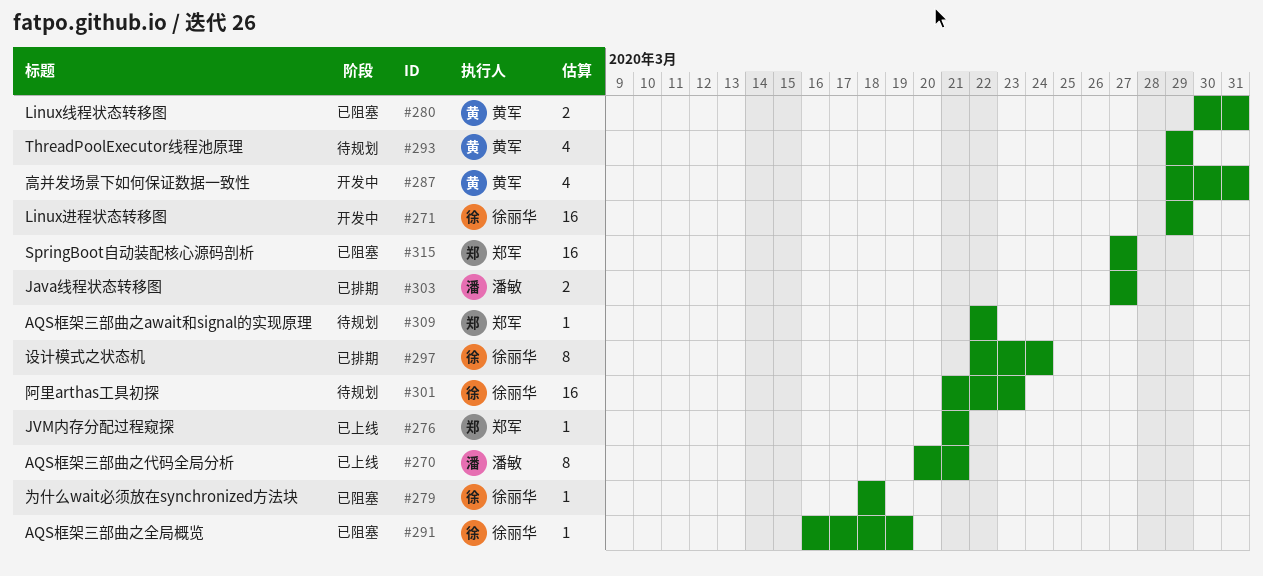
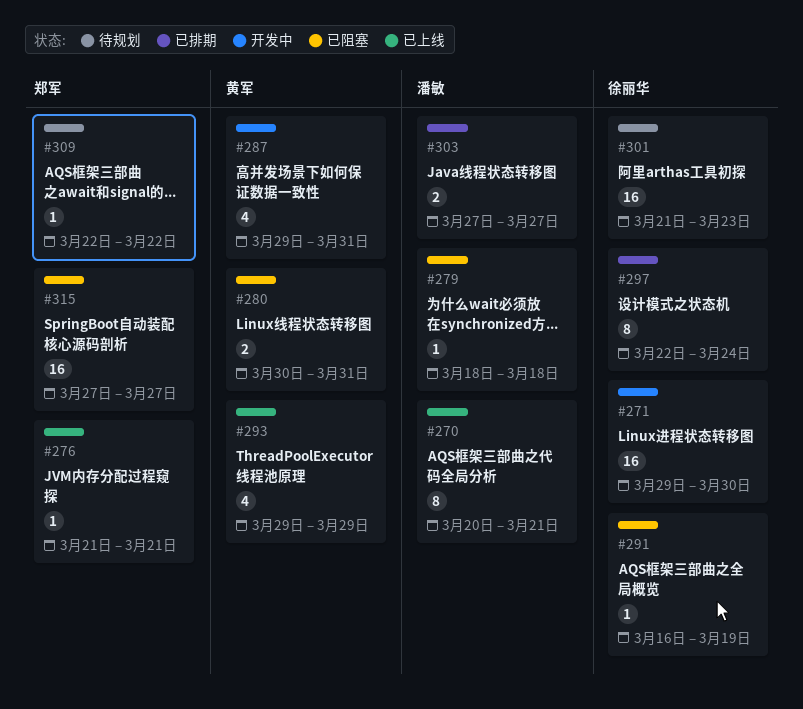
#271, due: Mar 29 -> Mar 30
#279, owner: 徐丽华 -> 潘敏
#293, status: 待规划 -> 已上线

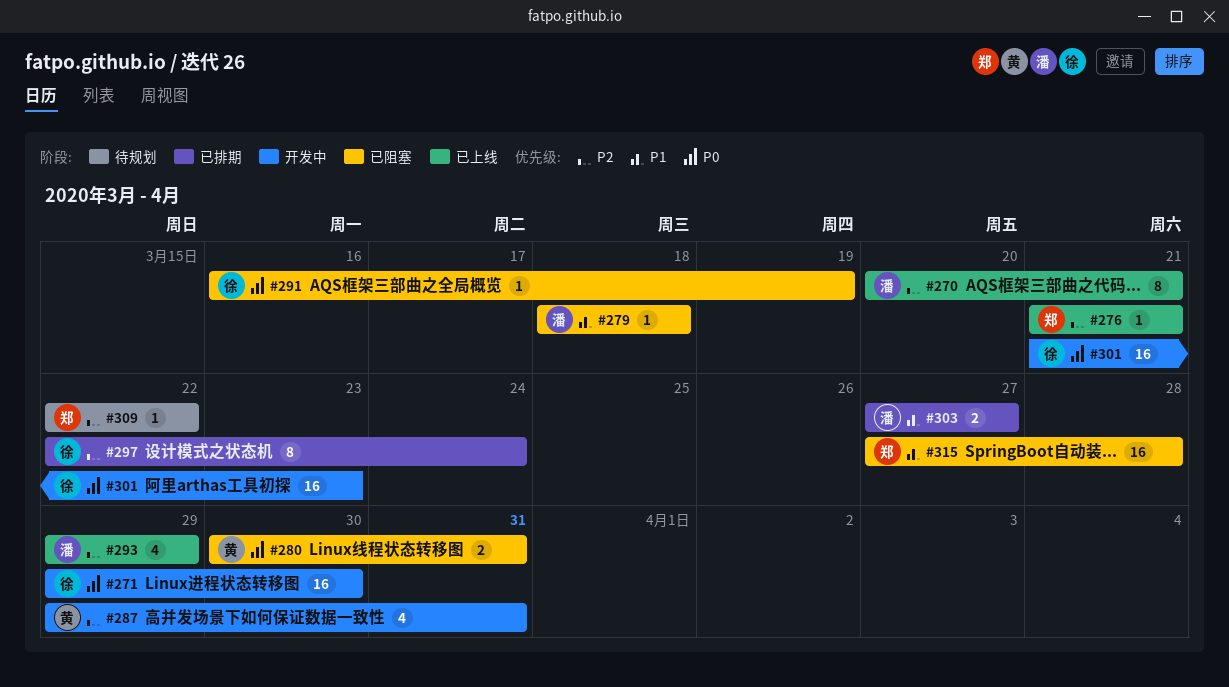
#293, owner: 黄军 -> 潘敏
#301, status: 待规划 -> 开发中
#315, due: Mar 27 -> Mar 28

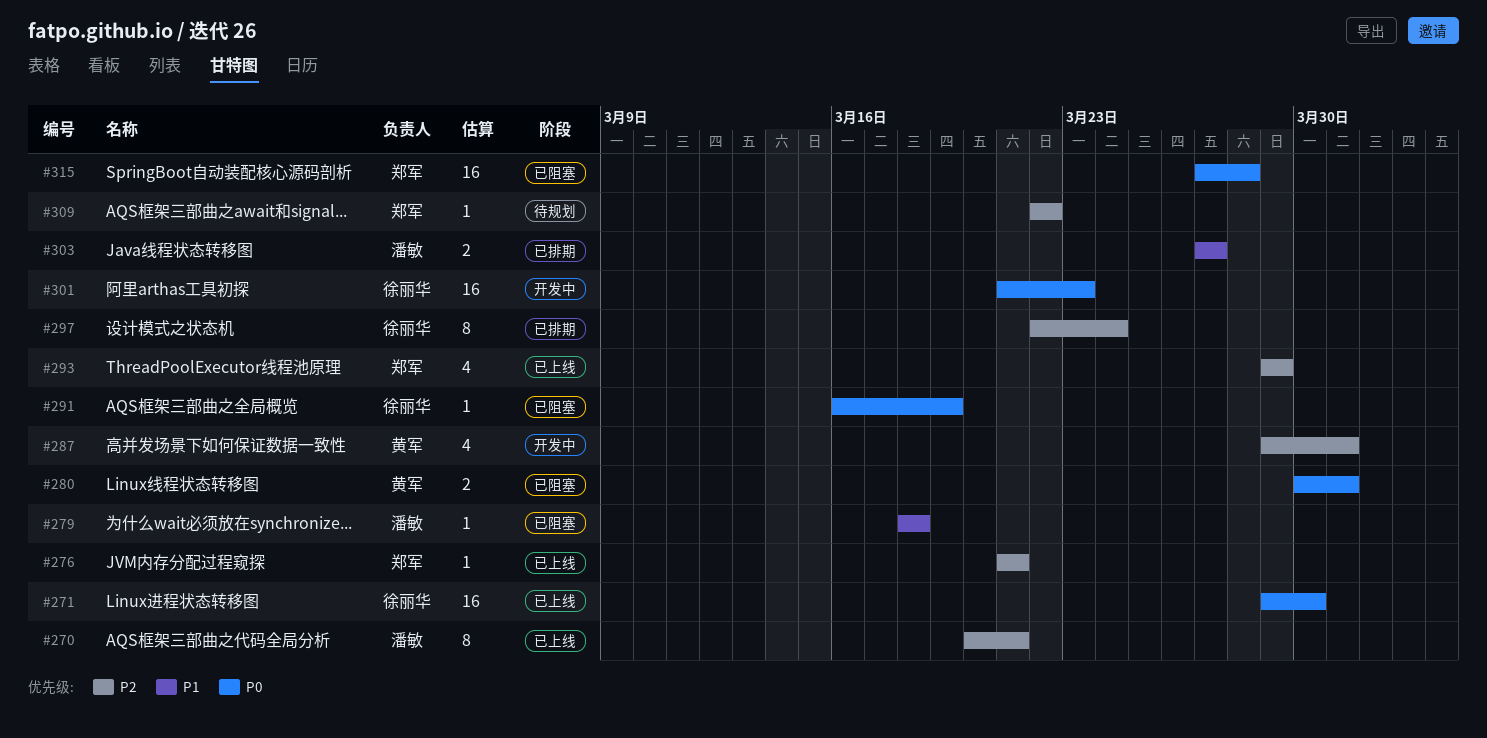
#271, status: 开发中 -> 已上线
#293, owner: 潘敏 -> 郑军
#315, priority: P1 -> P0

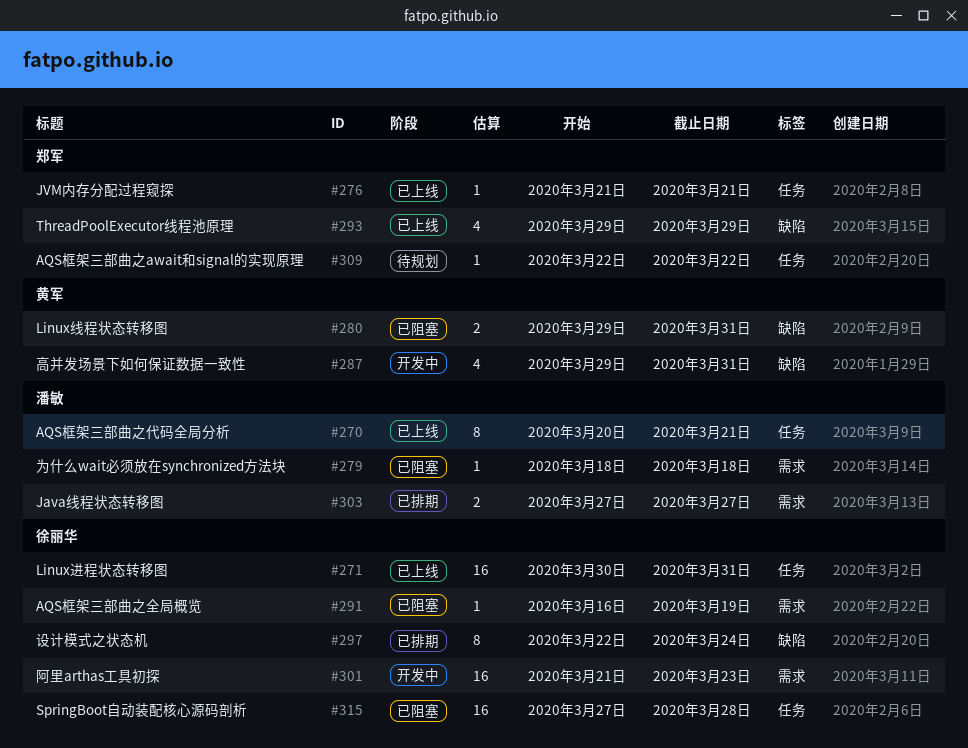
#271, start: Mar 29 -> Mar 30
#271, due: Mar 30 -> Mar 31
#280, start: Mar 30 -> Mar 29
#315, owner: 郑军 -> 徐丽华

